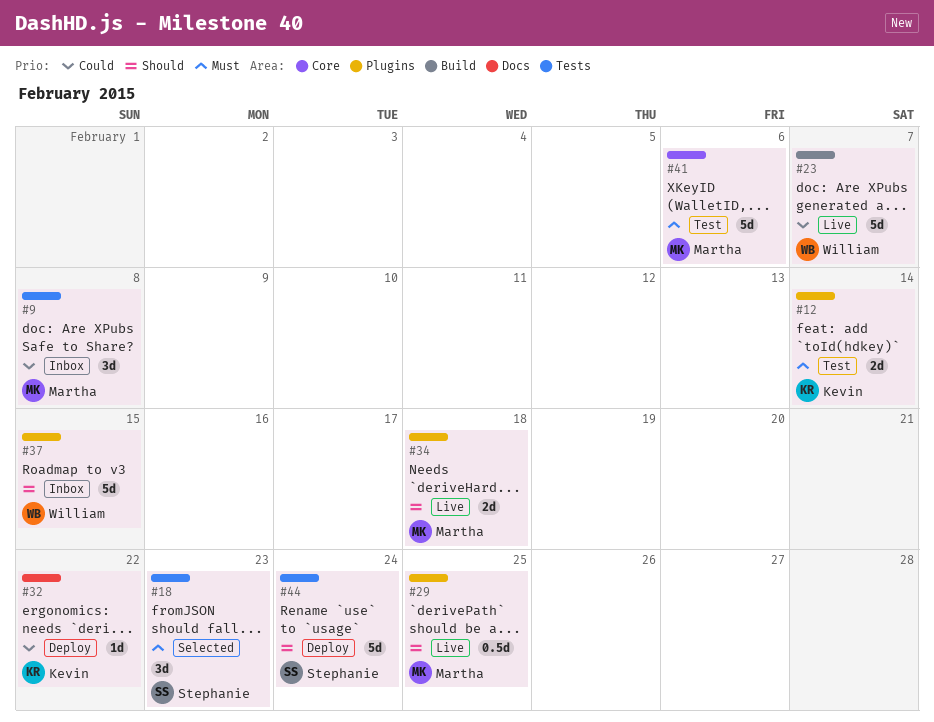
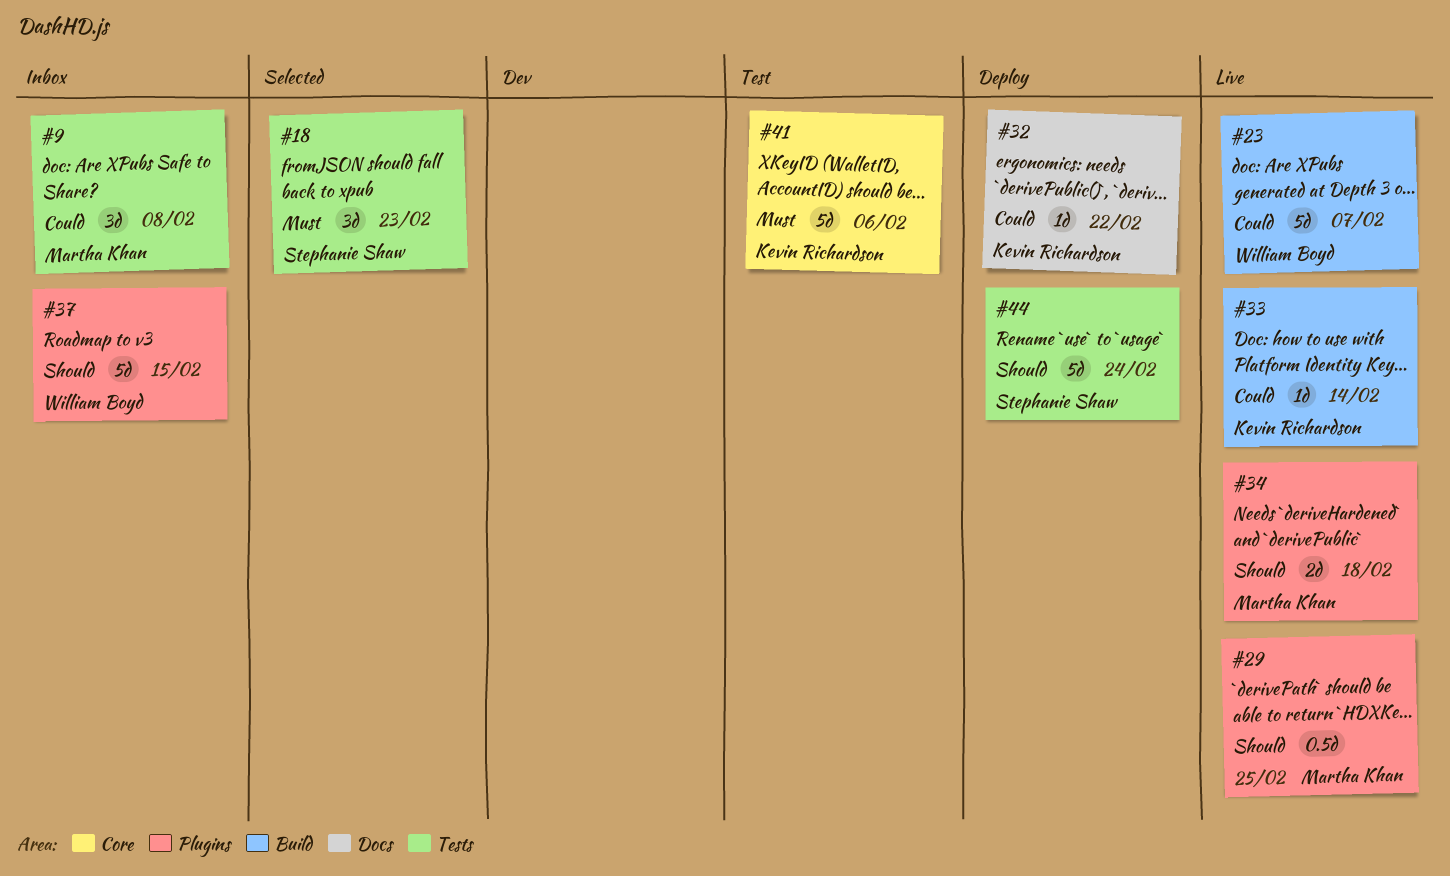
#12: present -> none
#33: none -> present
#41, owner: Martha Khan -> Kevin Richardson

